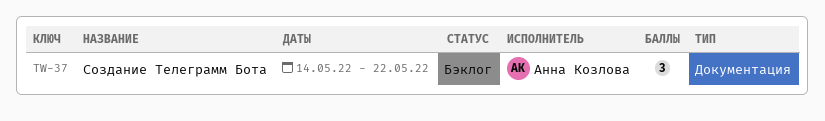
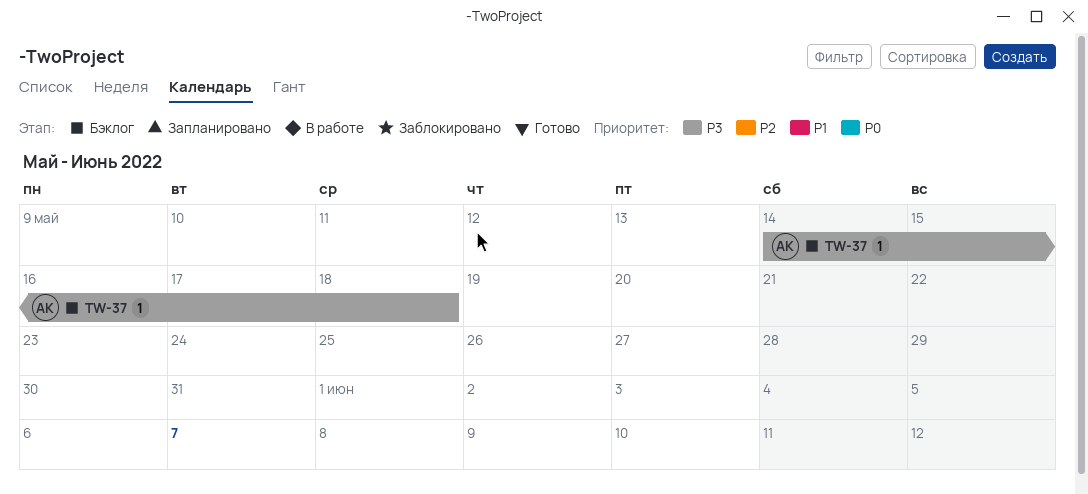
TW-37, estimate: 3 -> 1
TW-37, due: May 22 -> May 18

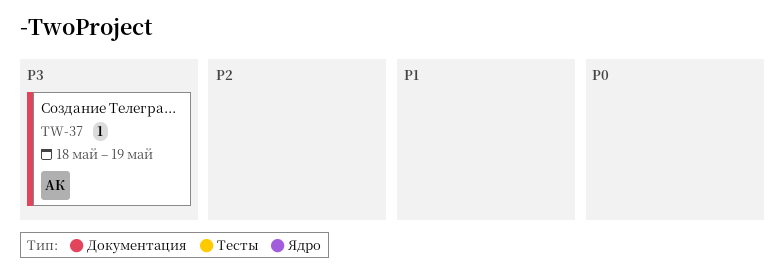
TW-37, start: May 14 -> May 18
TW-37, due: May 18 -> May 19

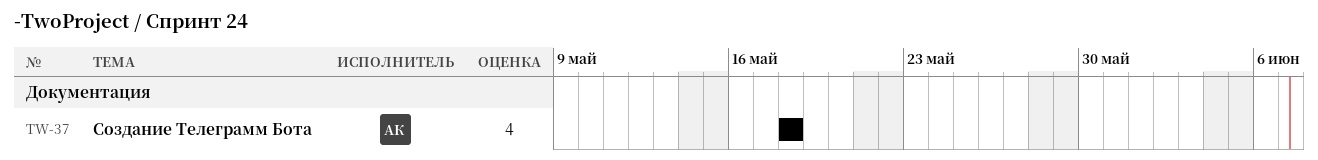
TW-37, estimate: 1 -> 4
TW-37, due: May 19 -> May 18

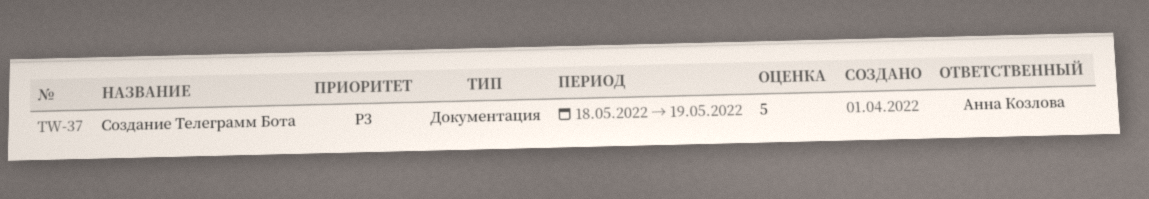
TW-37, estimate: 4 -> 5
TW-37, due: May 18 -> May 19

